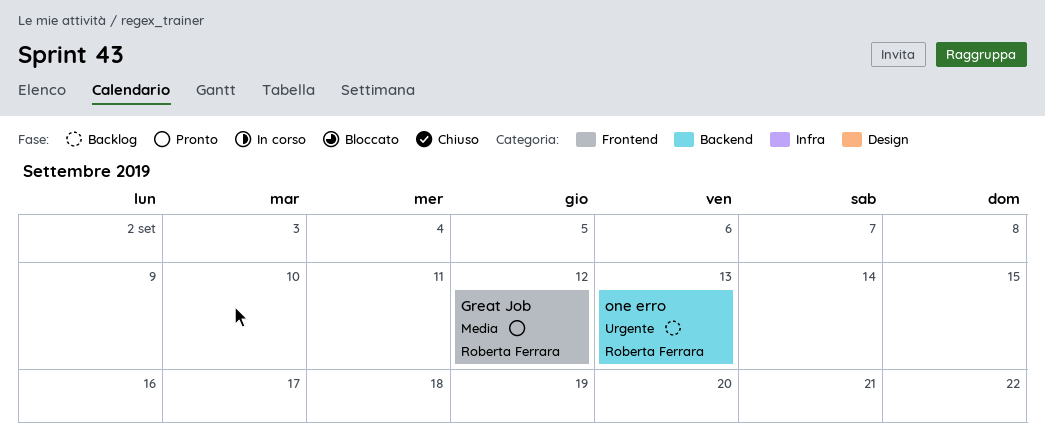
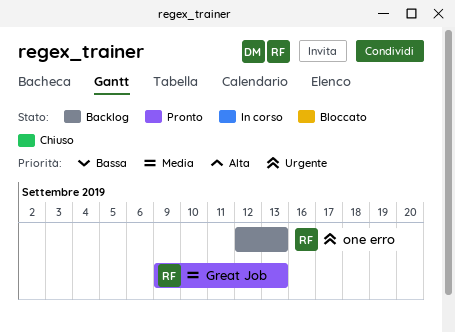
Great Job, due: Sep 12 -> Sep 13

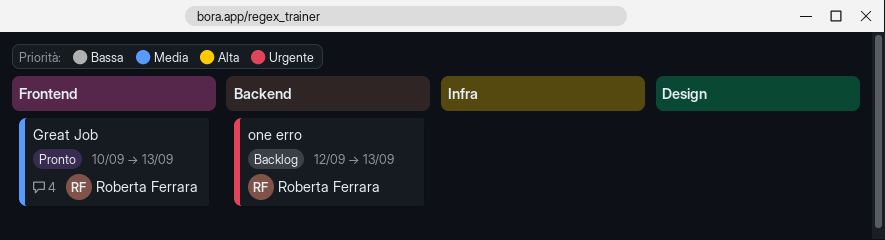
Great Job, start: Sep 9 -> Sep 10

